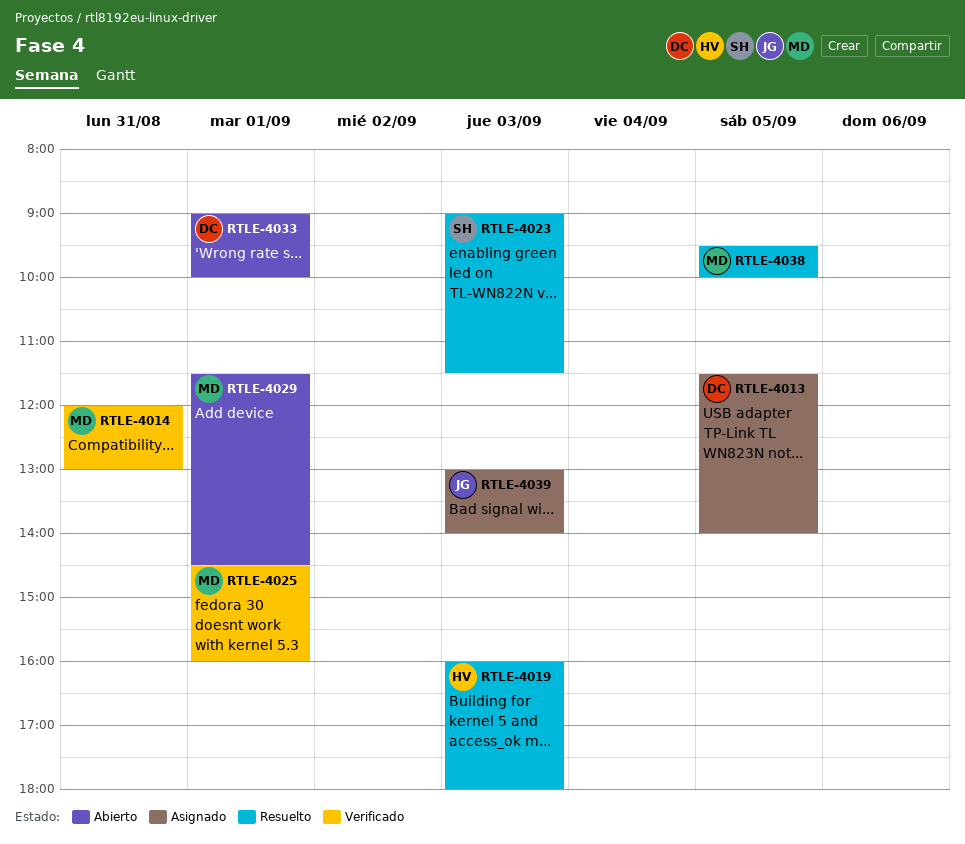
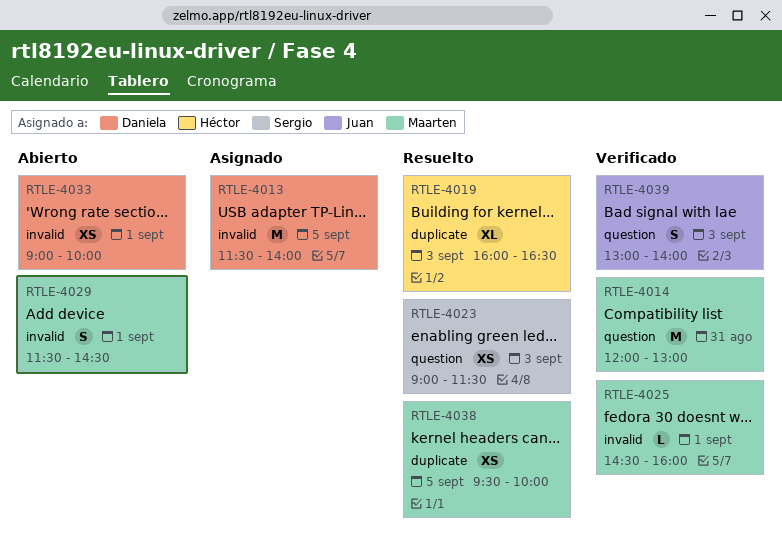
RTLE-4019, ends: 18:00 -> 16:30
RTLE-4039, status: Asignado -> Verificado

